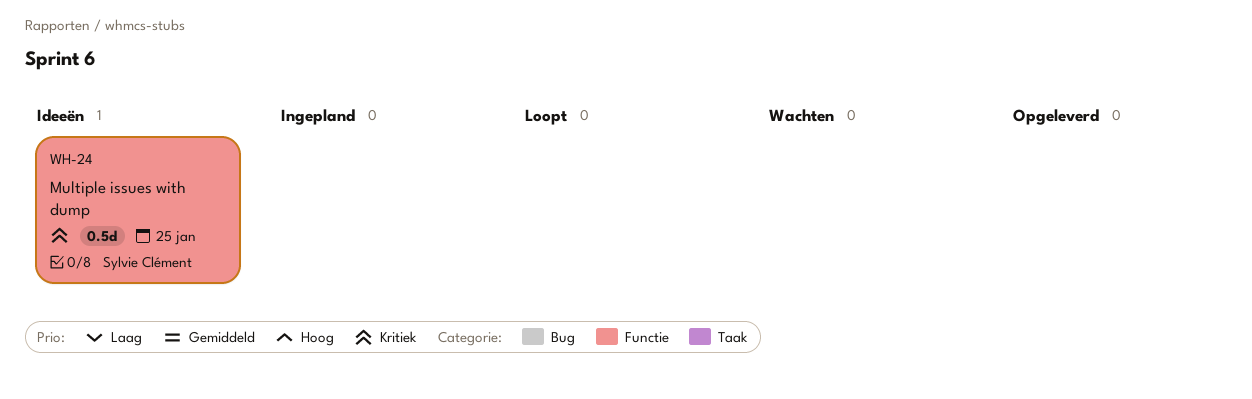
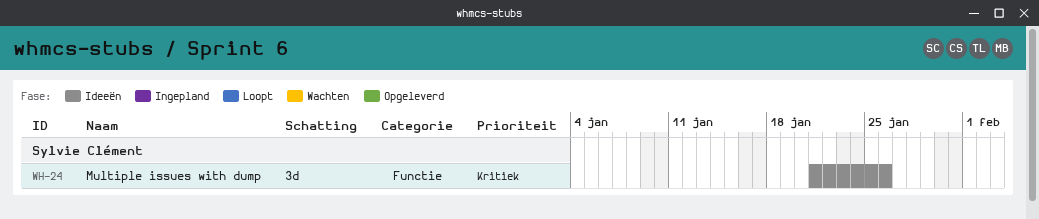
WH-24, estimate: 0.5d -> 3d
WH-24, due: Jan 25 -> Jan 26

